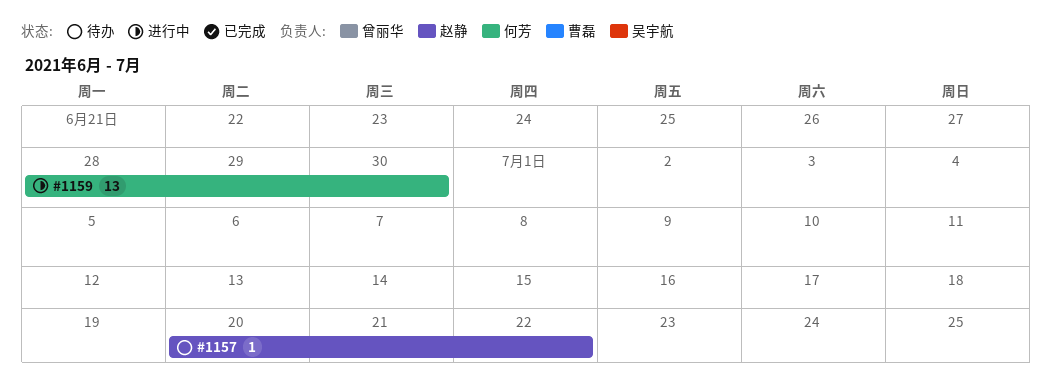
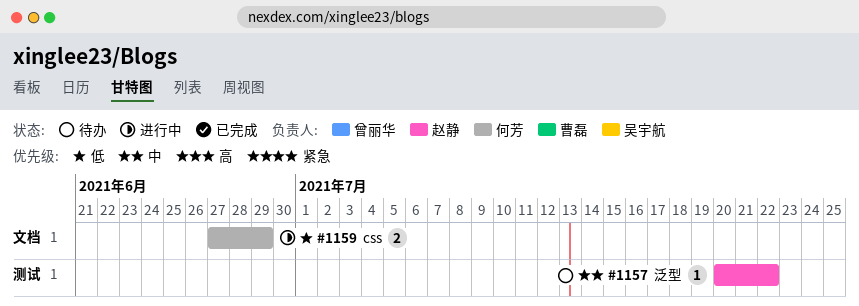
#1159, estimate: 13 -> 2
#1159, start: Jun 28 -> Jun 27
#1159, due: Jun 30 -> Jun 29

